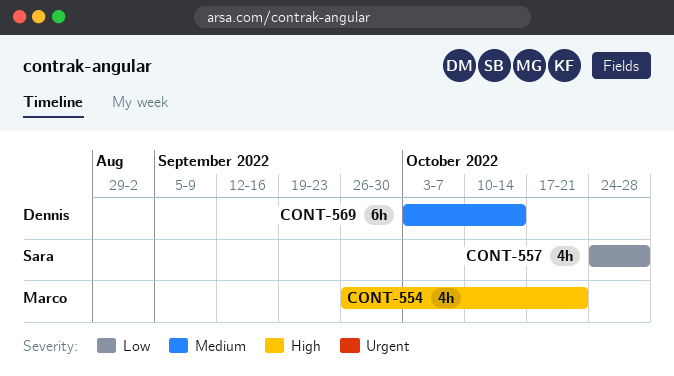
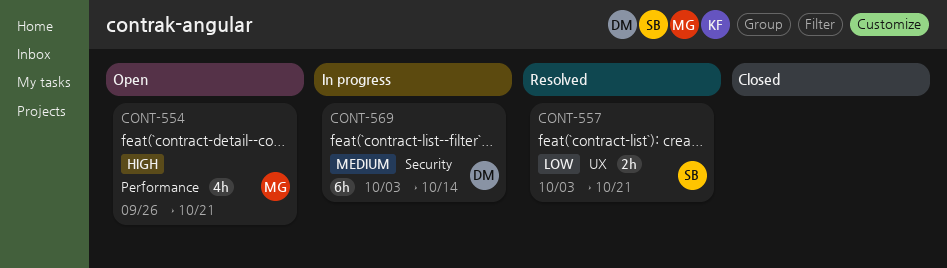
CONT-557, estimate: 4h -> 2h
CONT-557, start: Oct 24 -> Oct 3
CONT-557, due: Oct 28 -> Oct 21

